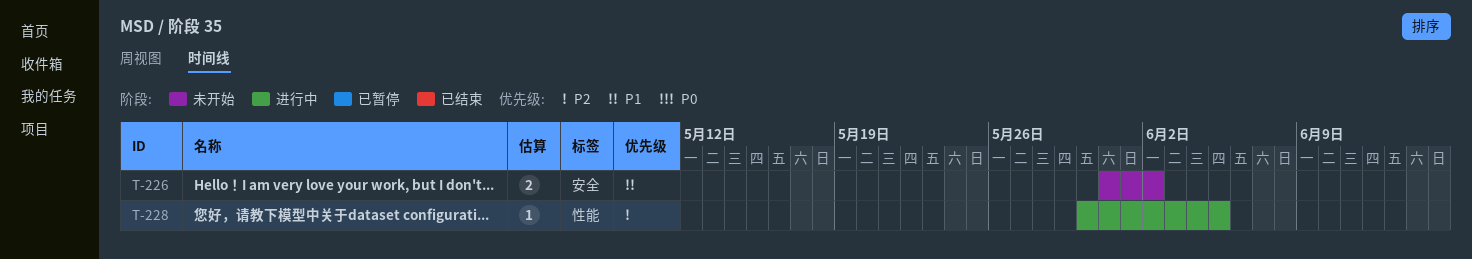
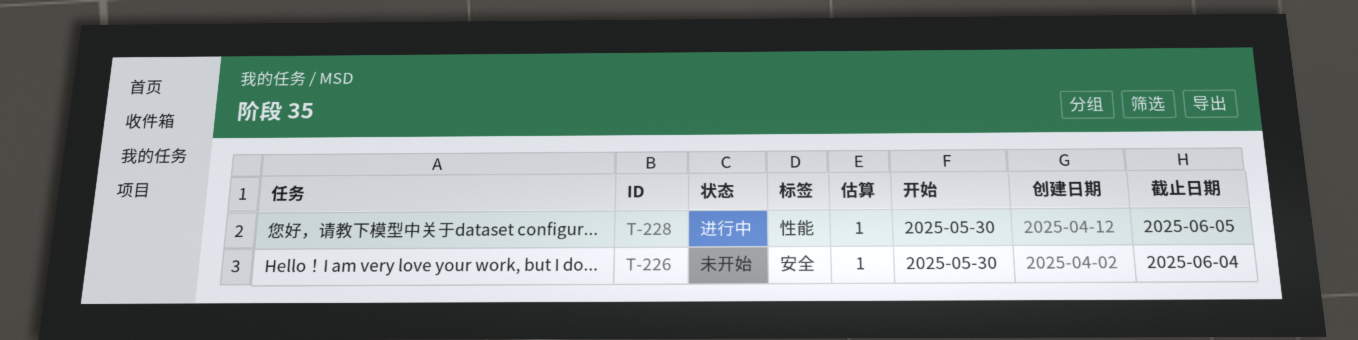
T-226, estimate: 2 -> 1
T-226, start: May 31 -> May 30
T-226, due: Jun 2 -> Jun 4

